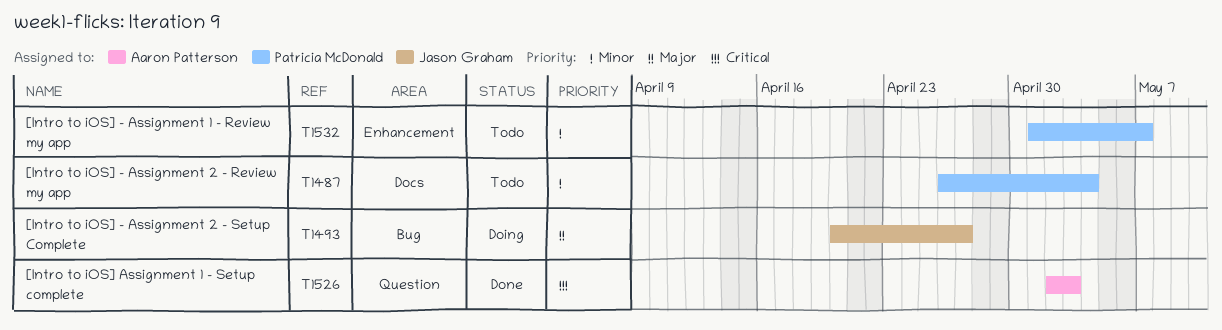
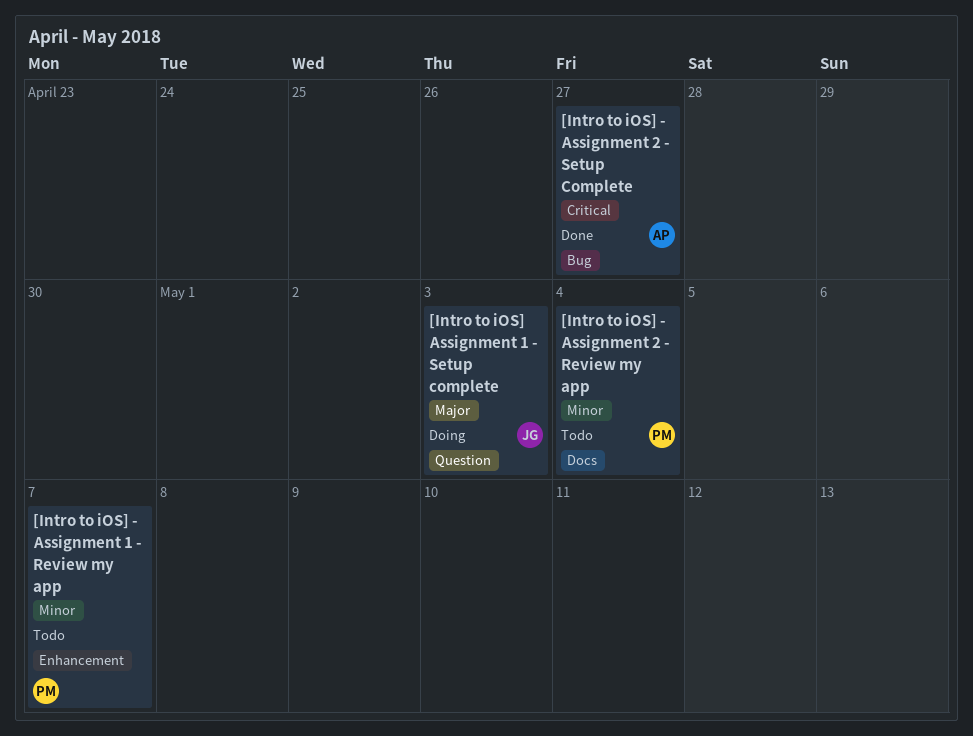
[Intro to iOS] - Assignment 2 - Setup Complete, status: Doing -> Done
[Intro to iOS] - Assignment 2 - Setup Complete, owner: Jason Graham -> Aaron Patterson
[Intro to iOS] - Assignment 2 - Setup Complete, priority: Major -> Critical
[Intro to iOS] Assignment 1 - Setup complete, status: Done -> Doing
[Intro to iOS] Assignment 1 - Setup complete, owner: Aaron Patterson -> Jason Graham
[Intro to iOS] Assignment 1 - Setup complete, priority: Critical -> Major

